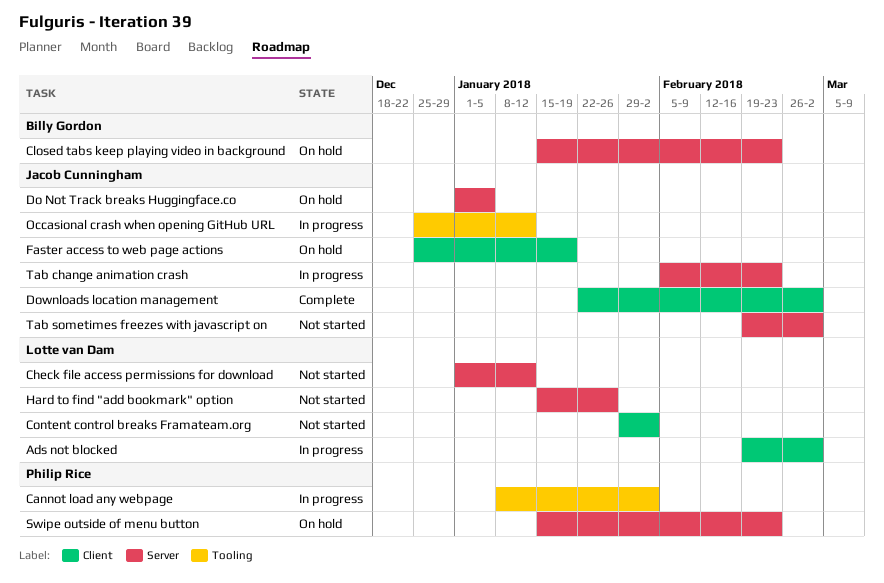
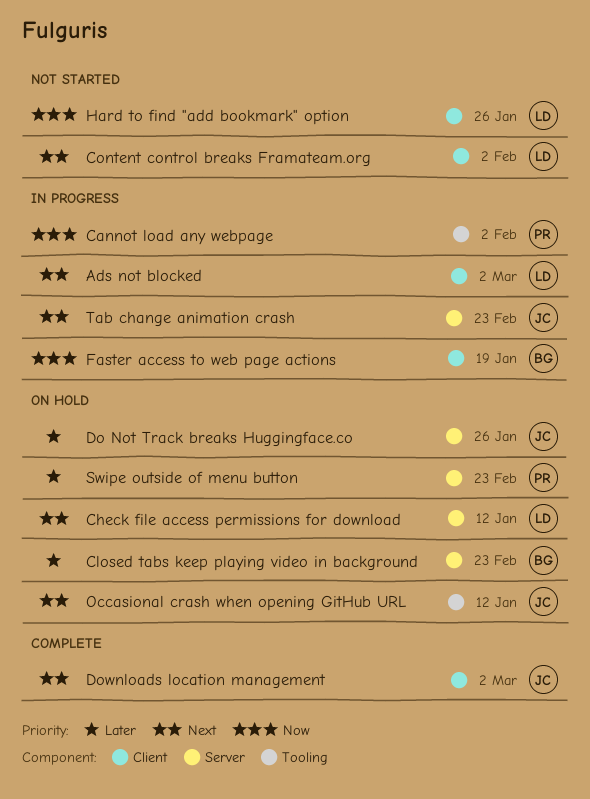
Check file access permissions for download, status: Not started -> On hold
Do Not Track breaks Huggingface.co, due: Jan 5 -> Jan 26
Faster access to web page actions, status: On hold -> In progress
Faster access to web page actions, owner: Jacob Cunningham -> Billy Gordon
Hard to find "add bookmark" option, label: Server -> Client
Occasional crash when opening GitHub URL, status: In progress -> On hold
Tab sometimes freezes with javascript on: present -> none

